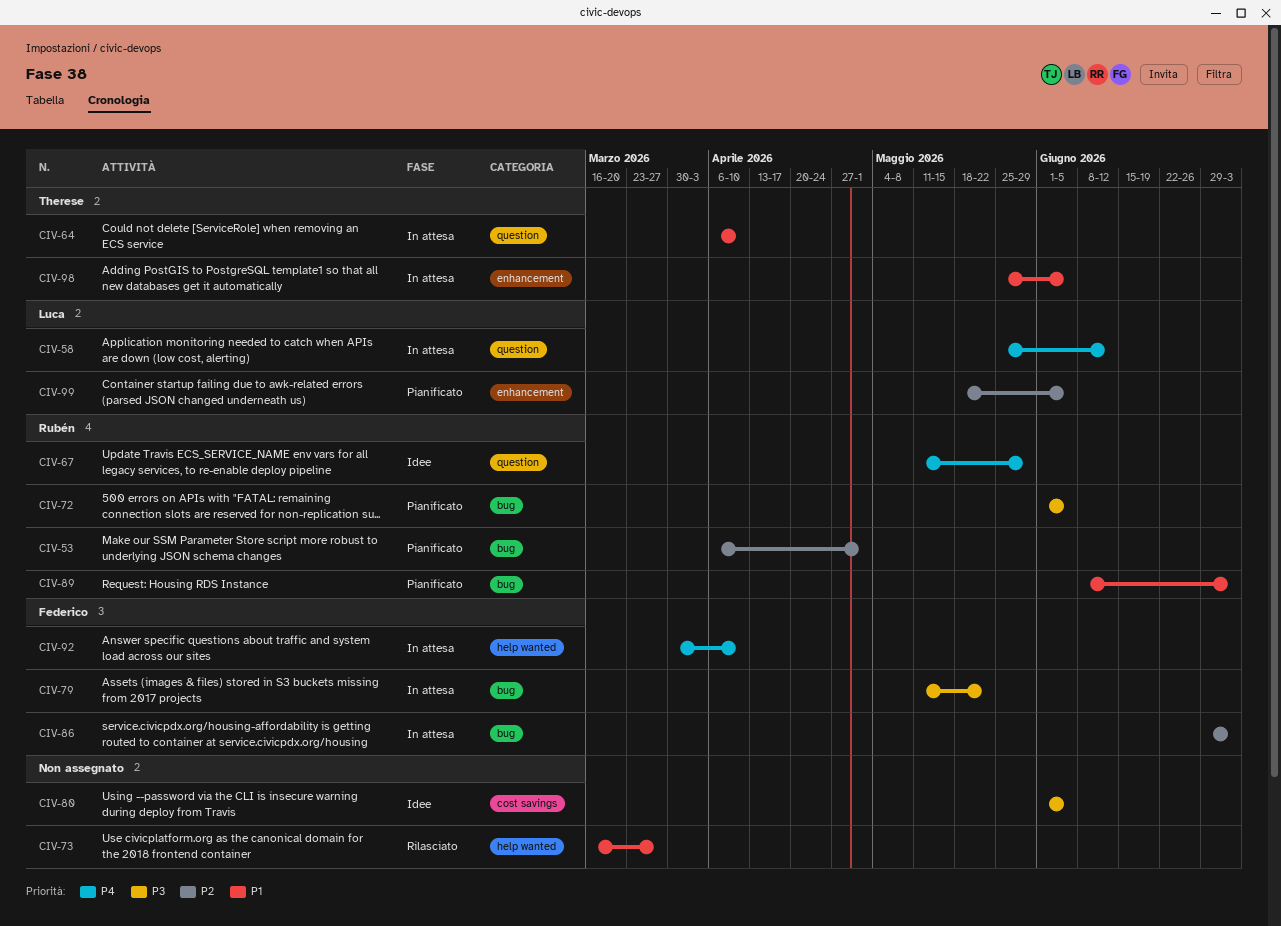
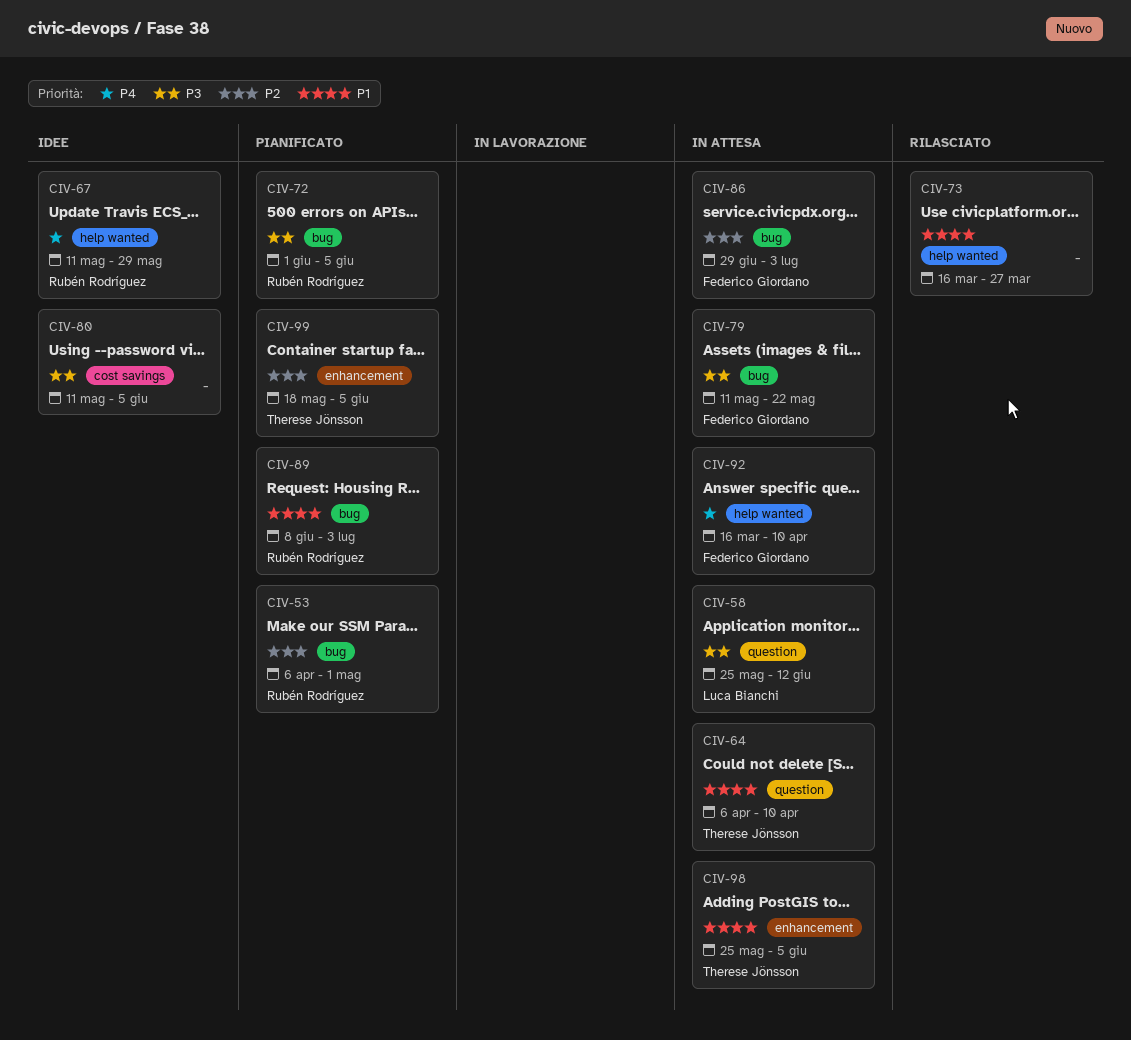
CIV-58, priority: P4 -> P3
CIV-67, label: question -> help wanted
CIV-80, start: Jun 1 -> May 11
CIV-92, start: Mar 30 -> Mar 16
CIV-99, owner: Luca Bianchi -> Therese Jönsson

